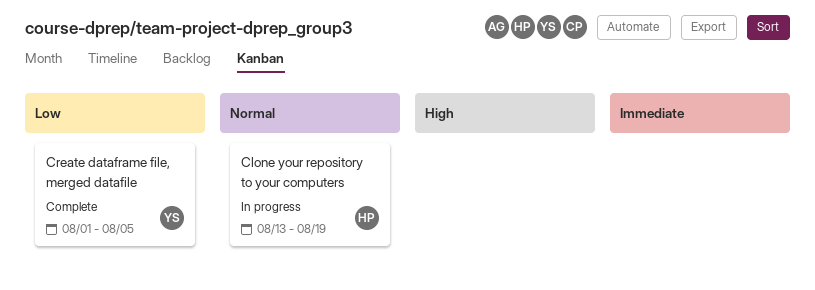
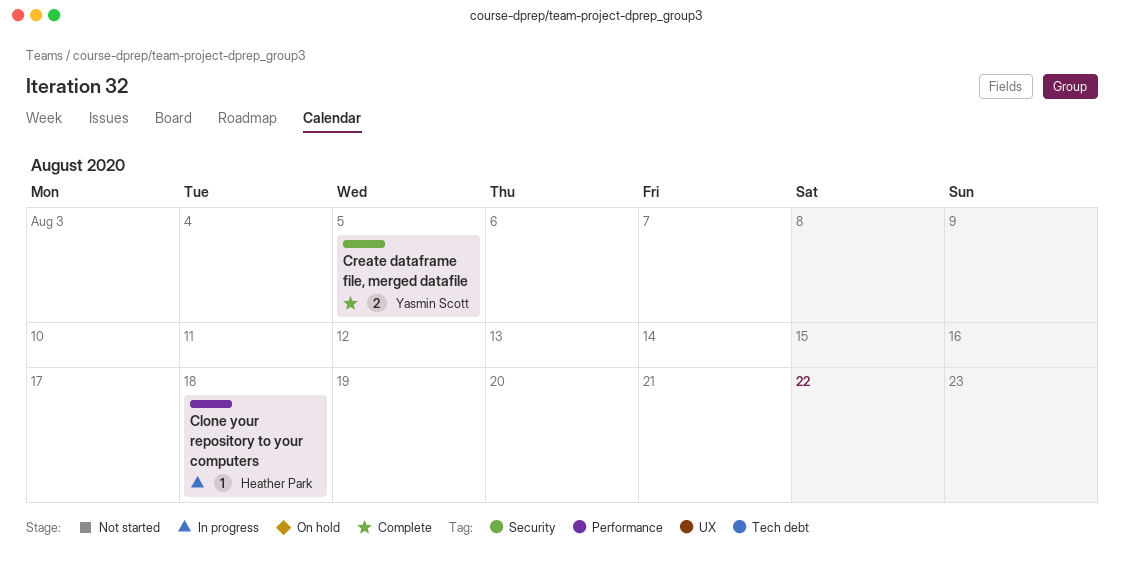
Clone your repository to your computers, due: Aug 19 -> Aug 18

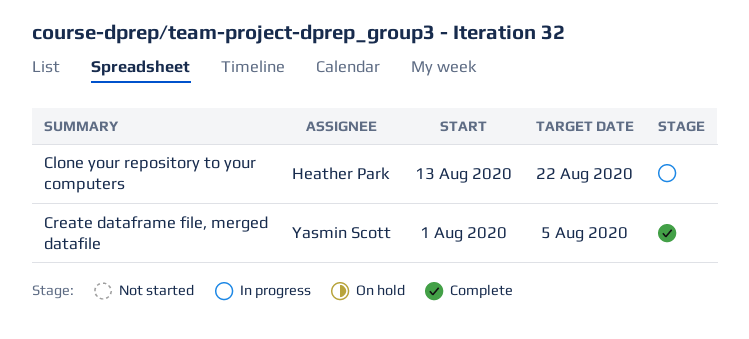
Clone your repository to your computers, due: Aug 18 -> Aug 22

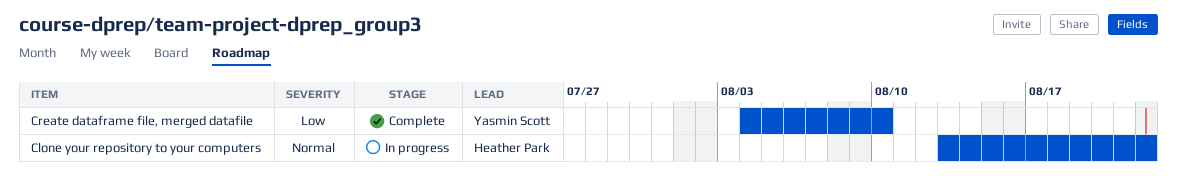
Create dataframe file, merged datafile, start: Aug 1 -> Aug 4
Create dataframe file, merged datafile, due: Aug 5 -> Aug 10

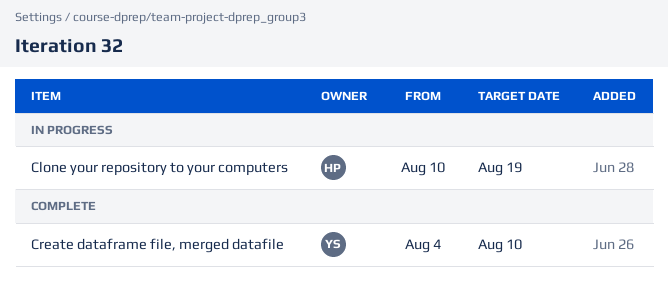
Clone your repository to your computers, start: Aug 13 -> Aug 10
Clone your repository to your computers, due: Aug 22 -> Aug 19

